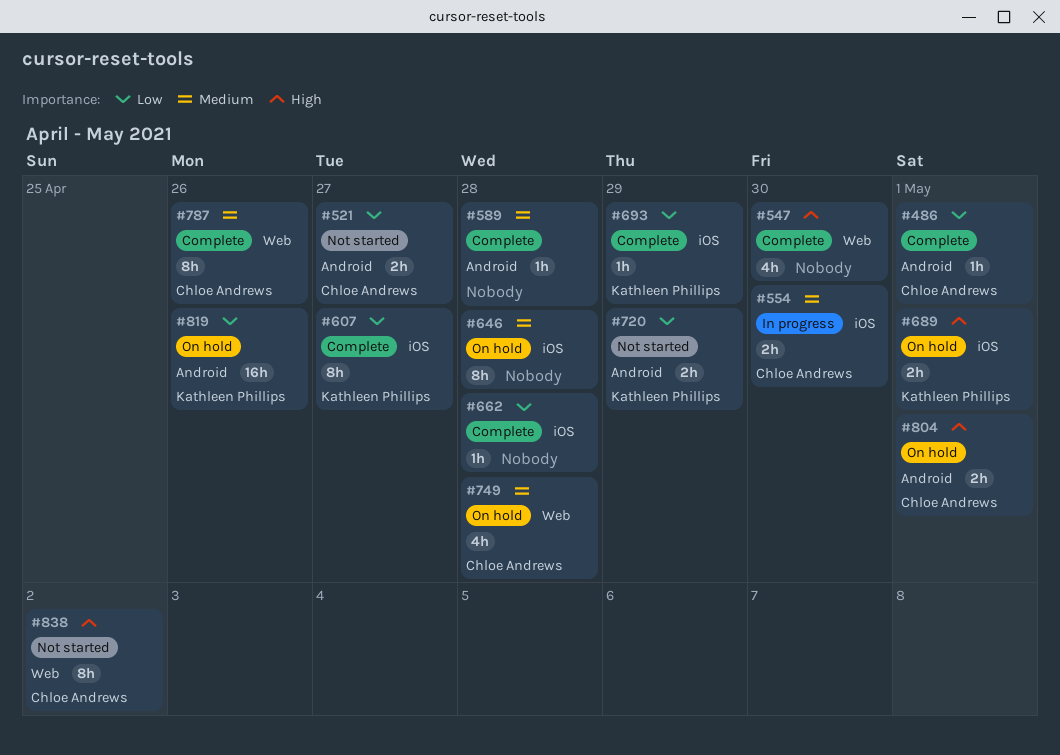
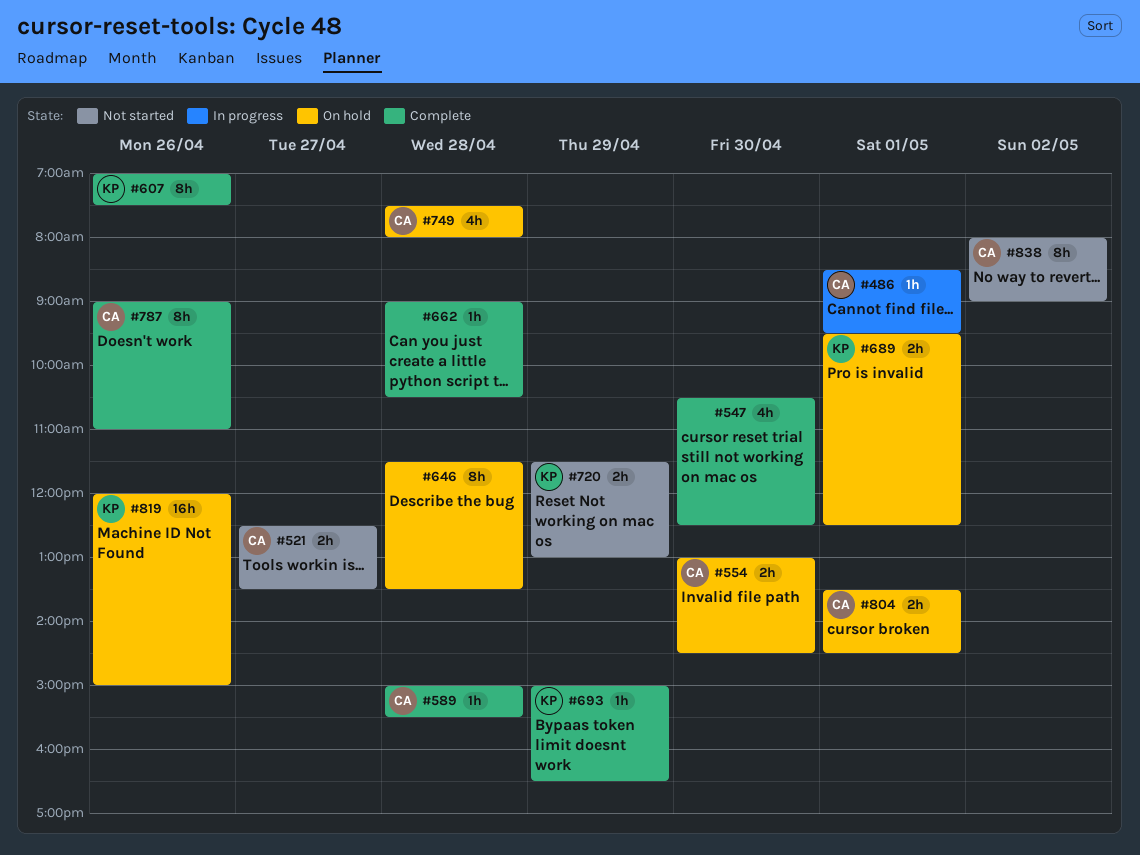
#486, status: Complete -> In progress
#554, status: In progress -> On hold
#589, owner: none -> Chloe Andrews
#607, day: Apr 27 -> Apr 26

